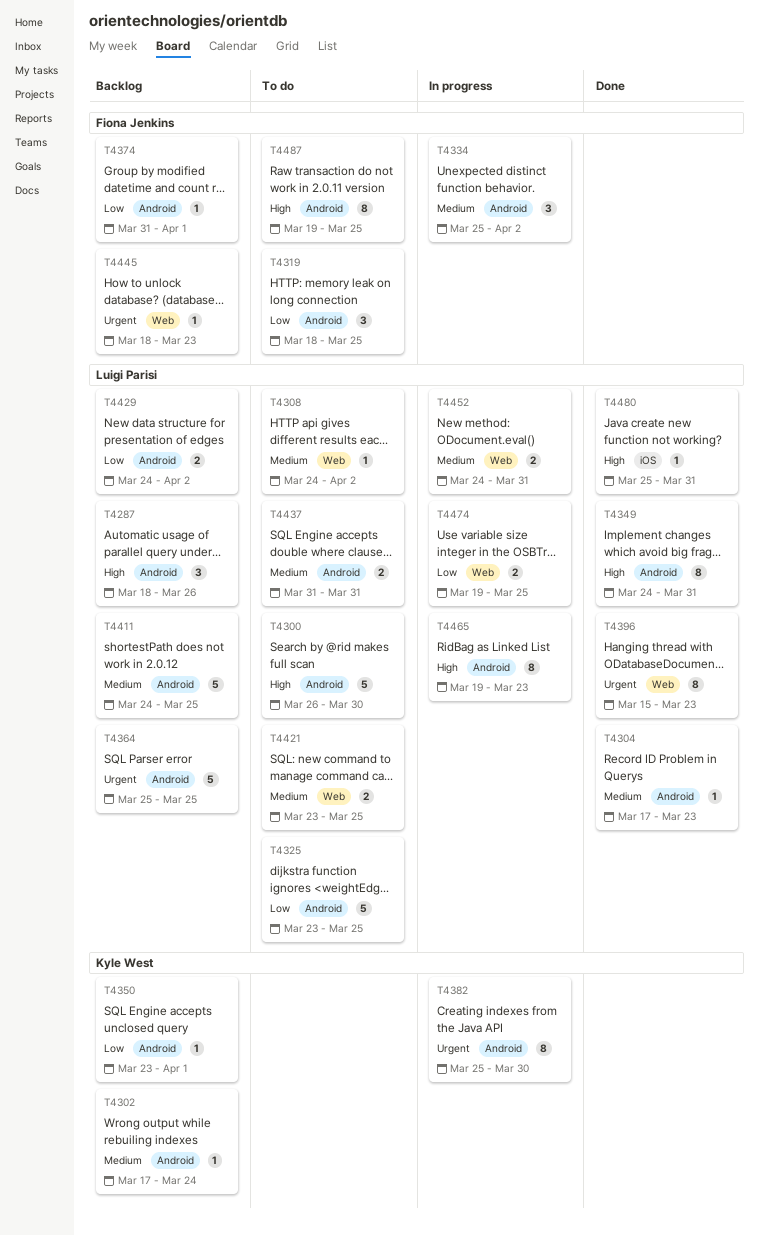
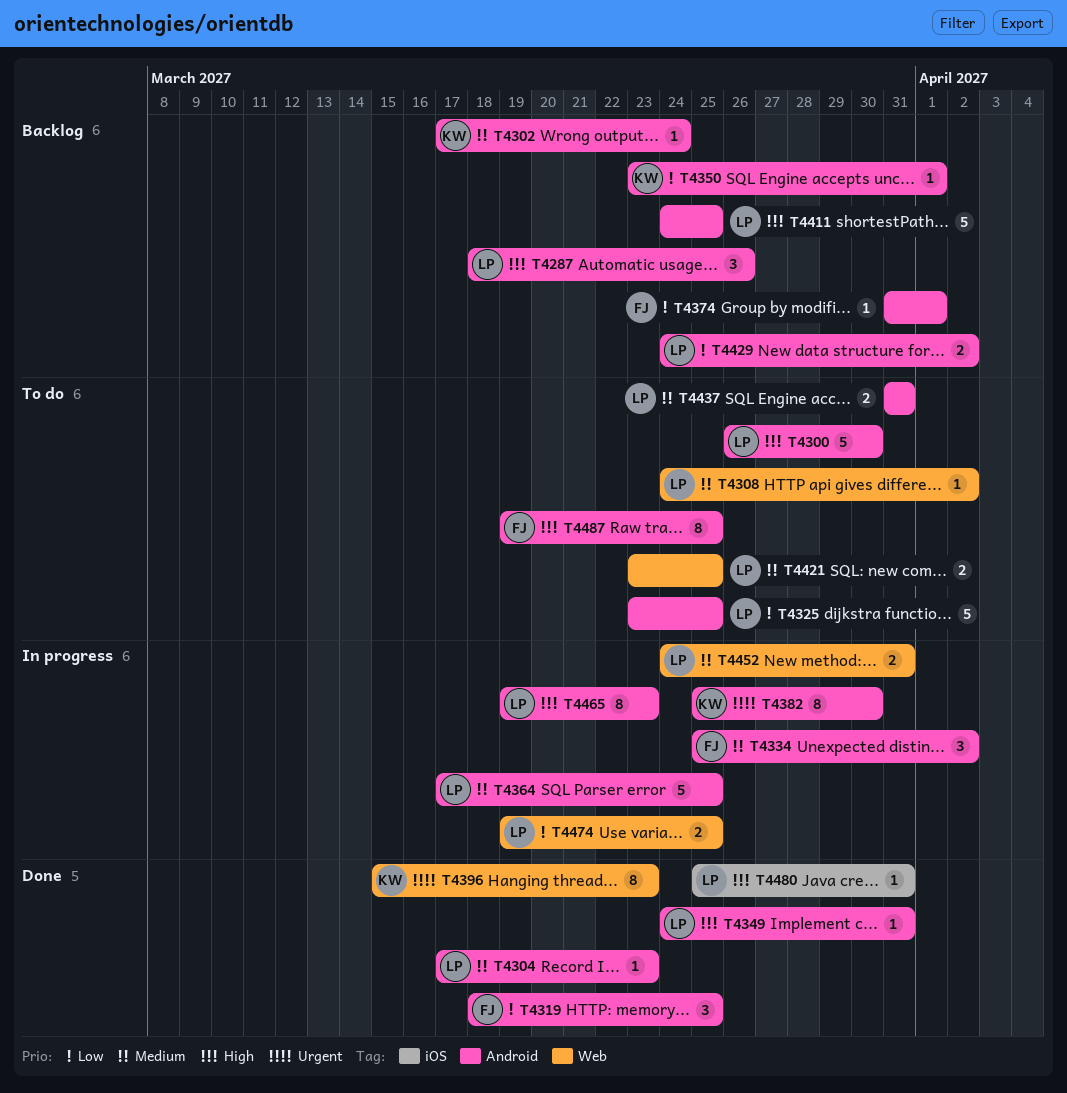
T4319, status: To do -> Done
T4349, estimate: 8 -> 1
T4364, status: Backlog -> In progress
T4364, priority: Urgent -> Medium
T4364, start: Mar 25 -> Mar 17
T4396, owner: Luigi Parisi -> Kyle West
T4411, priority: Medium -> High
T4445: present -> none

